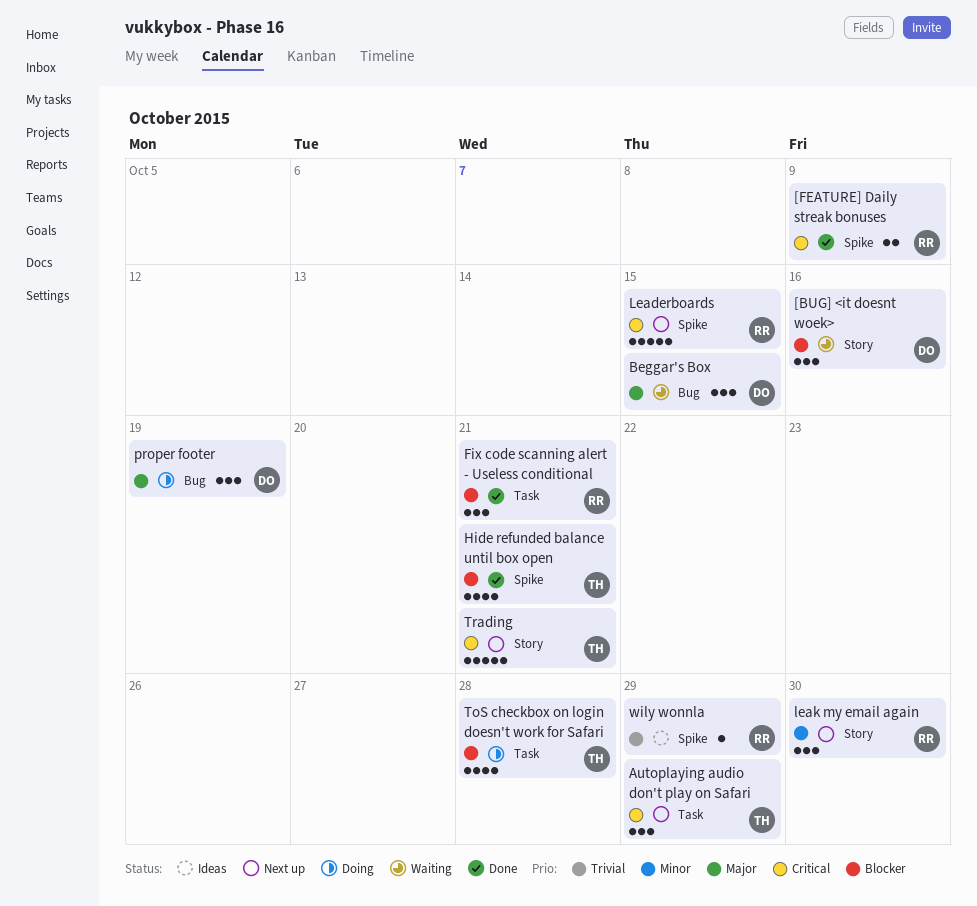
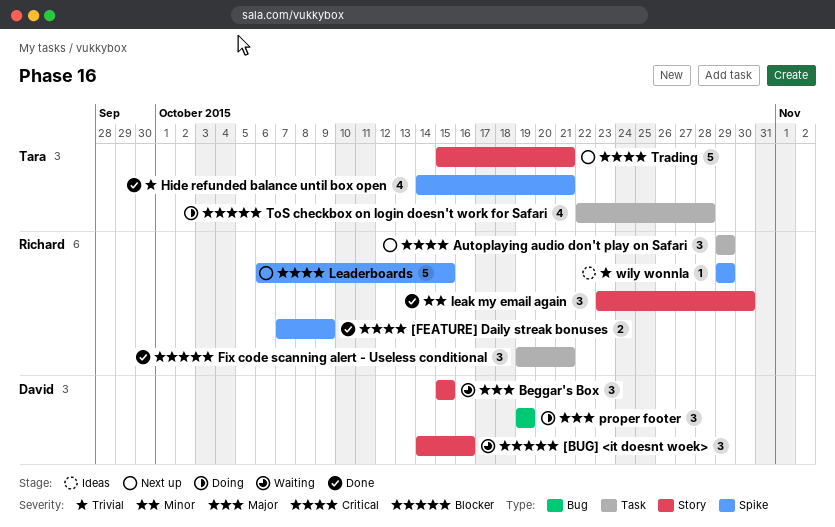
Autoplaying audio don't play on Safari, owner: Tara -> Richard
Beggar's Box, label: Bug -> Story
Hide refunded balance until box open, priority: Blocker -> Trivial
leak my email again, status: Next up -> Done

